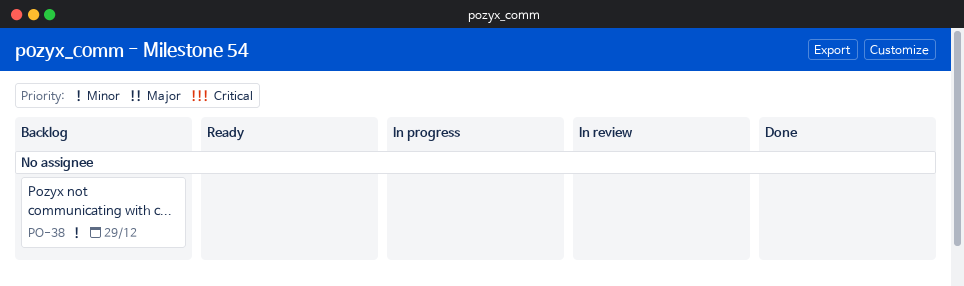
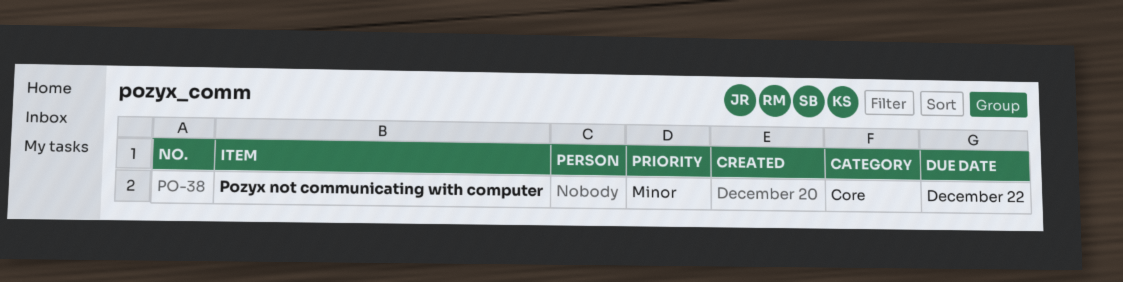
PO-38, due: Dec 29 -> Dec 22

